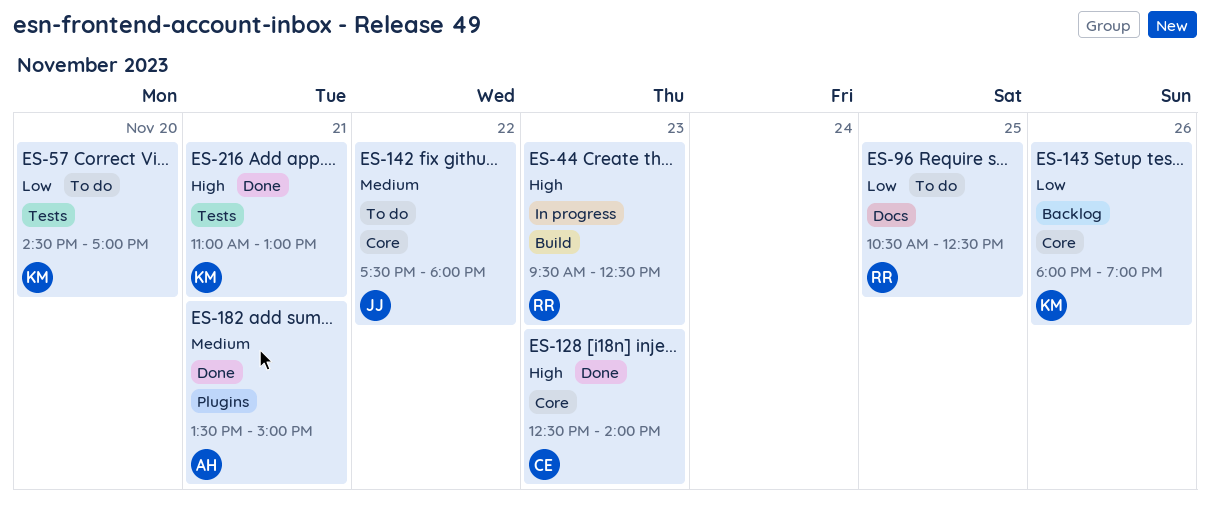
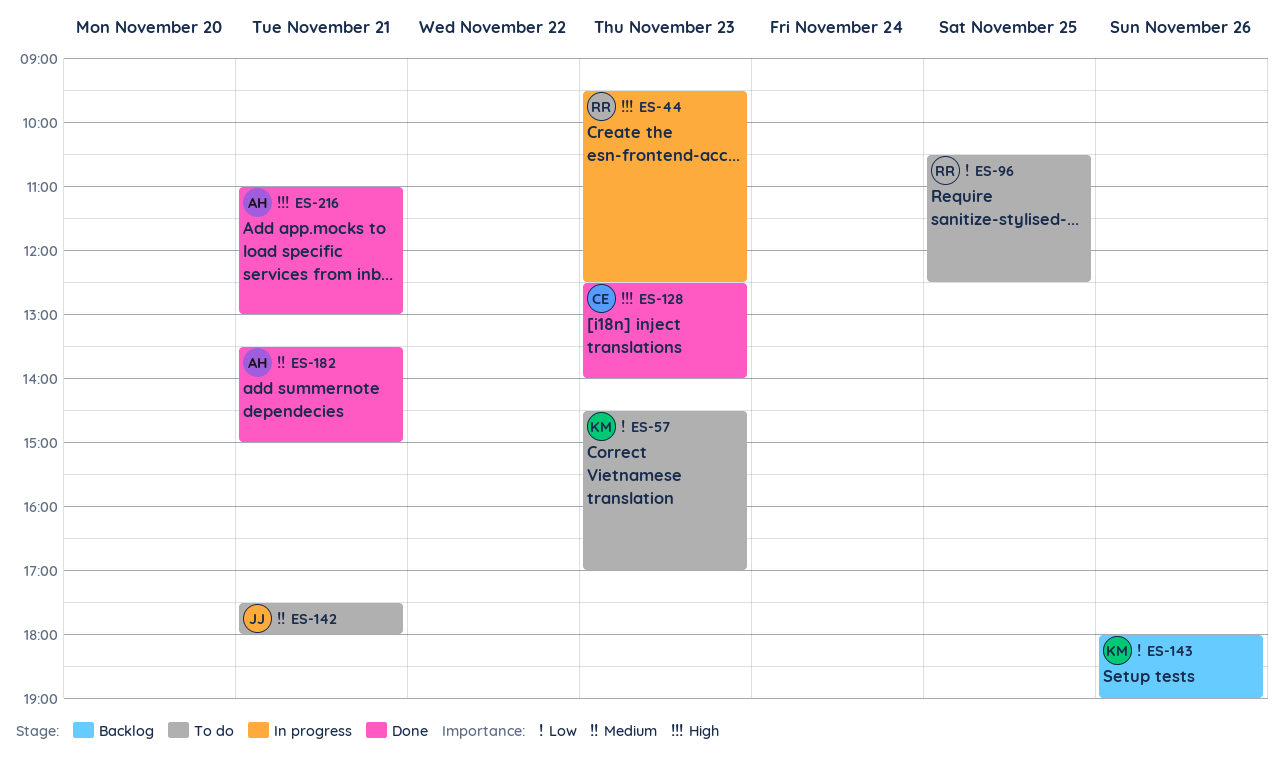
ES-57, day: Nov 20 -> Nov 23
ES-142, day: Nov 22 -> Nov 21
ES-216, owner: KM -> AH

